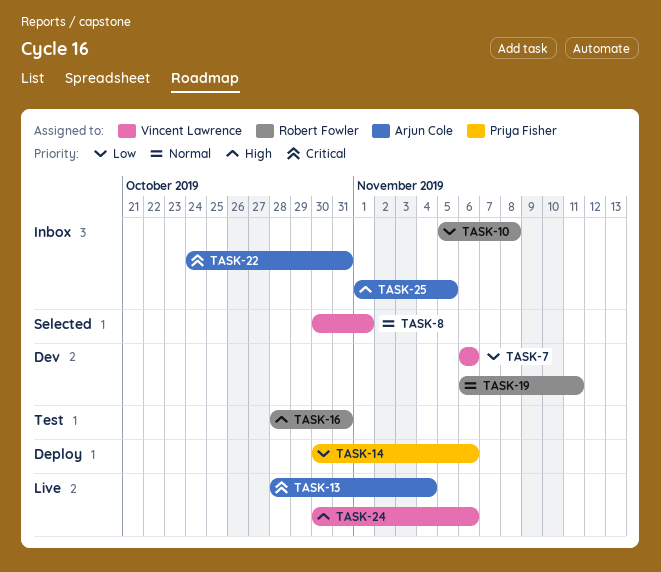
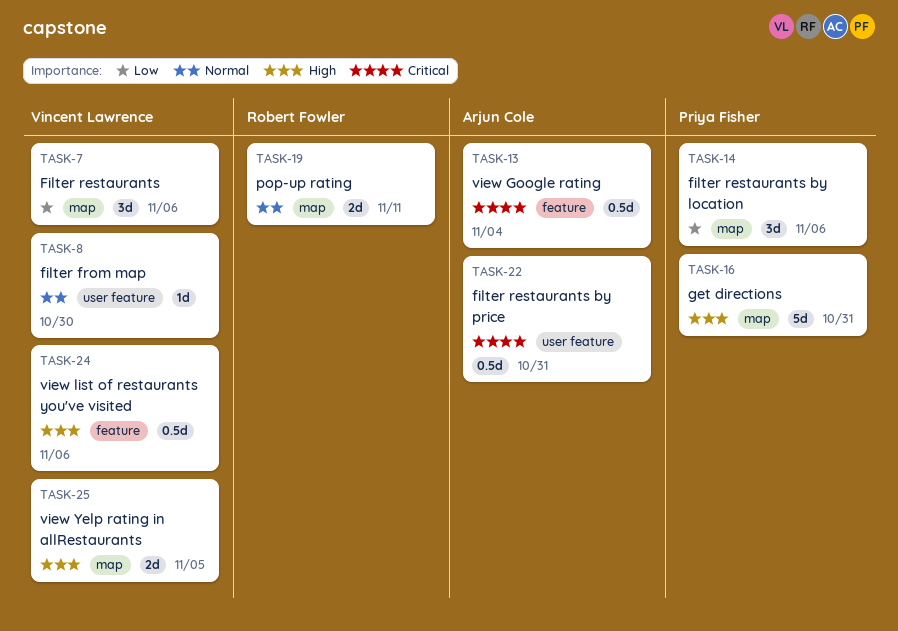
TASK-8, due: Nov 1 -> Oct 30
TASK-10: present -> none
TASK-16, owner: Robert Fowler -> Priya Fisher
TASK-25, owner: Arjun Cole -> Vincent Lawrence

